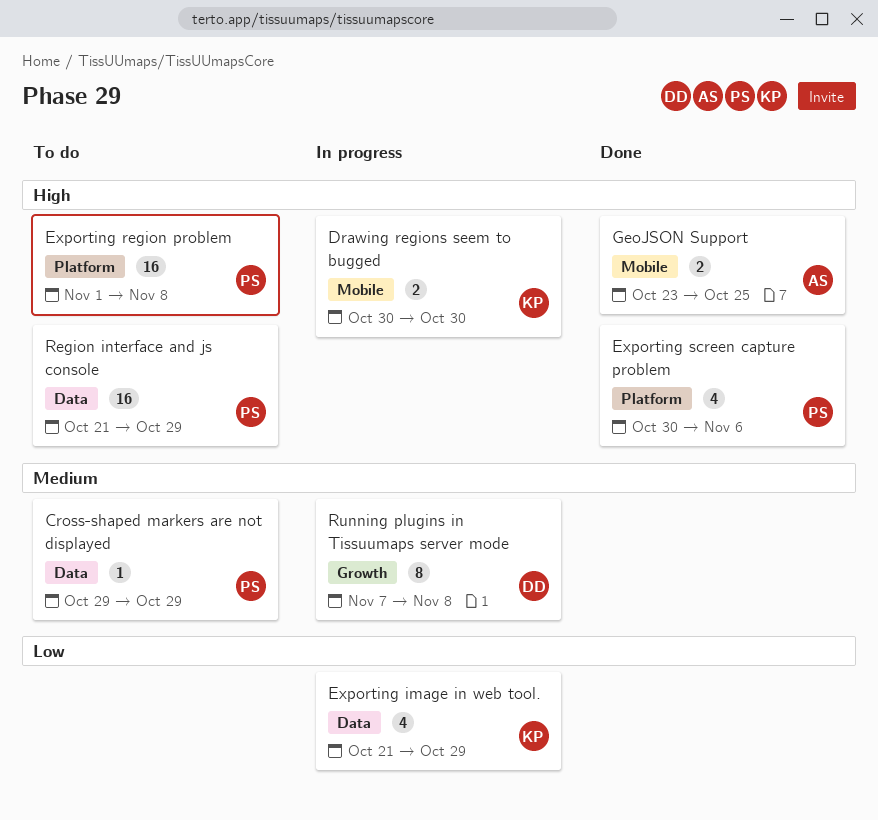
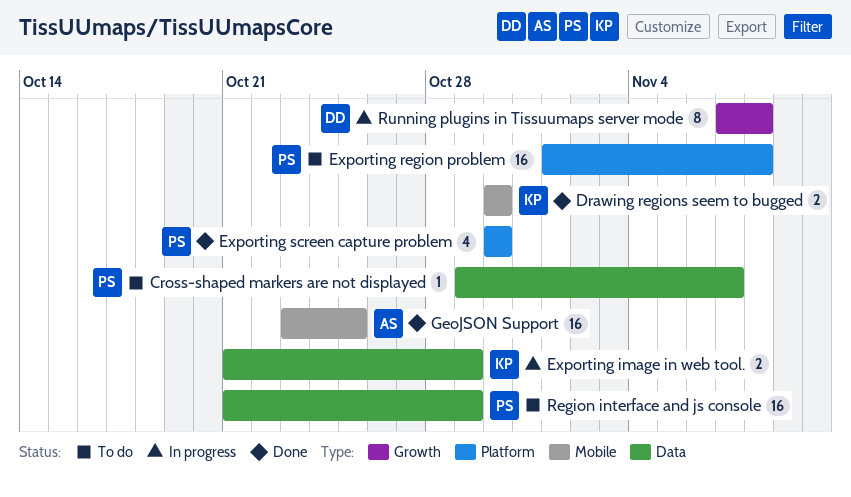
Cross-shaped markers are not displayed, due: Oct 29 -> Nov 7
Drawing regions seem to bugged, status: In progress -> Done
Exporting image in web tool., estimate: 4 -> 2
Exporting screen capture problem, due: Nov 6 -> Oct 30
GeoJSON Support, estimate: 2 -> 16

